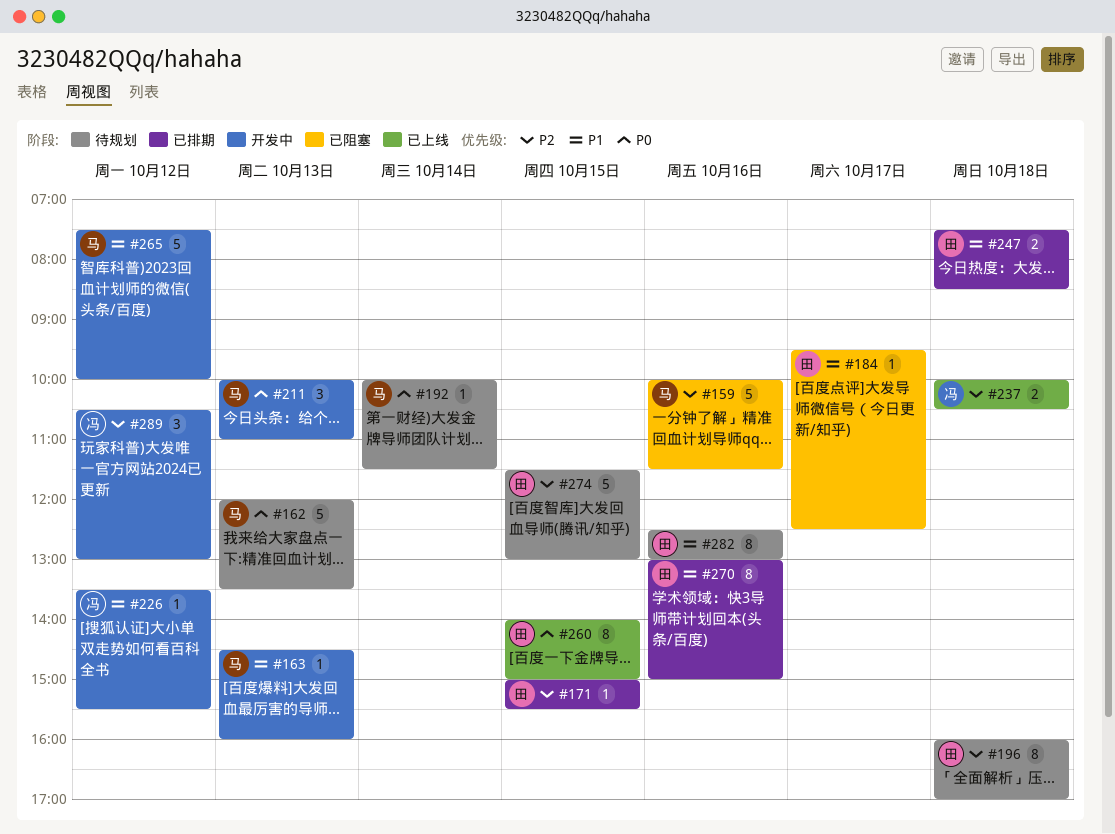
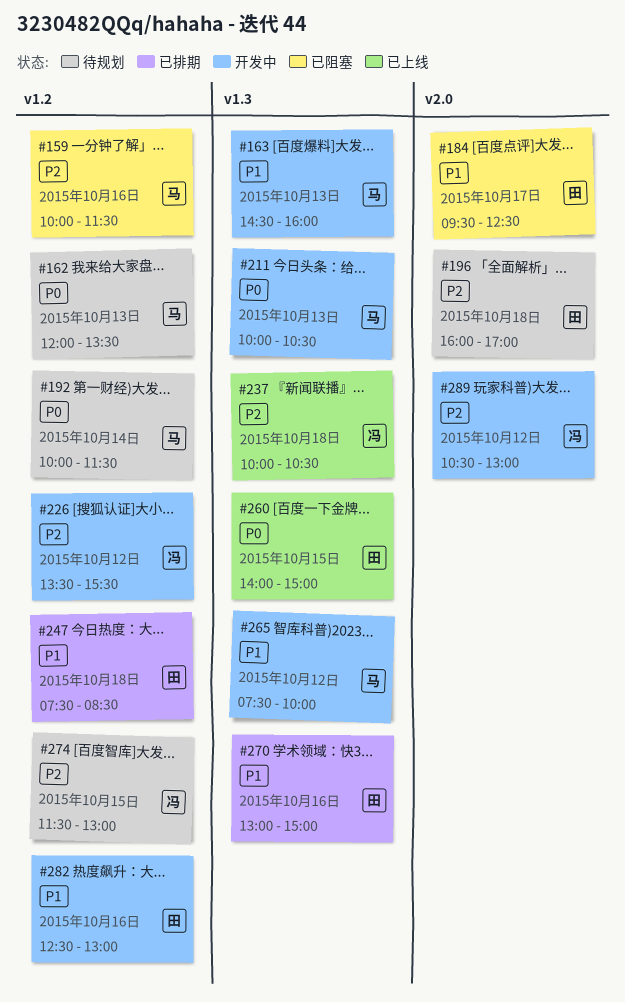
#171: present -> none
#211, ends: 11:00 -> 10:30
#226, priority: P1 -> P2
#274, owner: 田 -> 冯
#282, status: 待规划 -> 开发中

